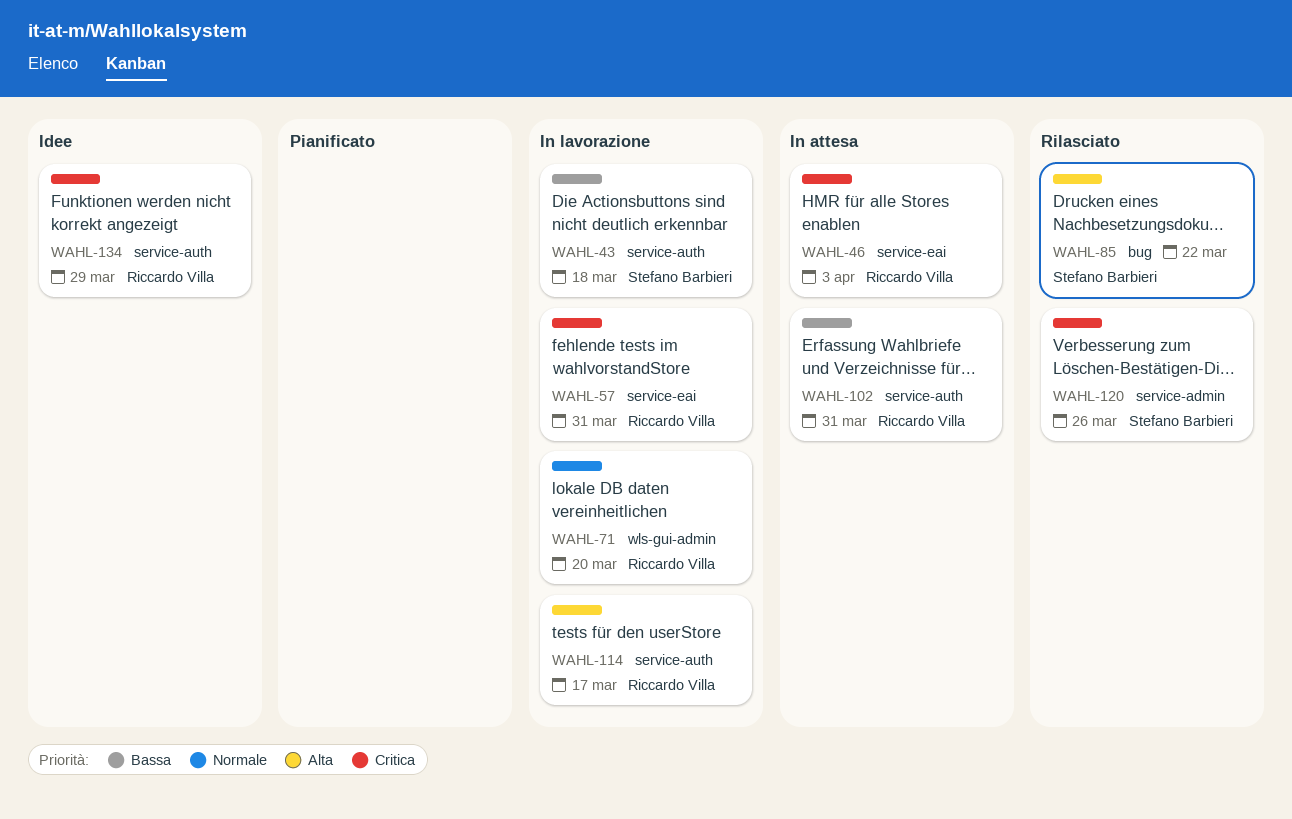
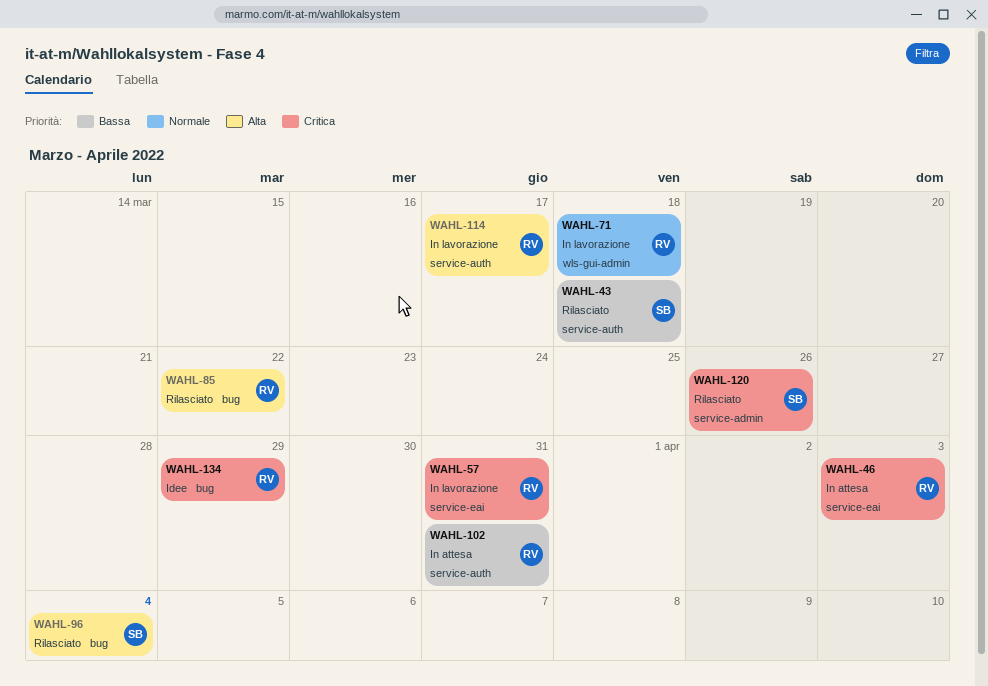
WAHL-43, status: In lavorazione -> Rilasciato
WAHL-71, due: Mar 20 -> Mar 18
WAHL-85, owner: Stefano Barbieri -> Riccardo Villa
WAHL-96: none -> present
WAHL-134, label: service-auth -> bug

